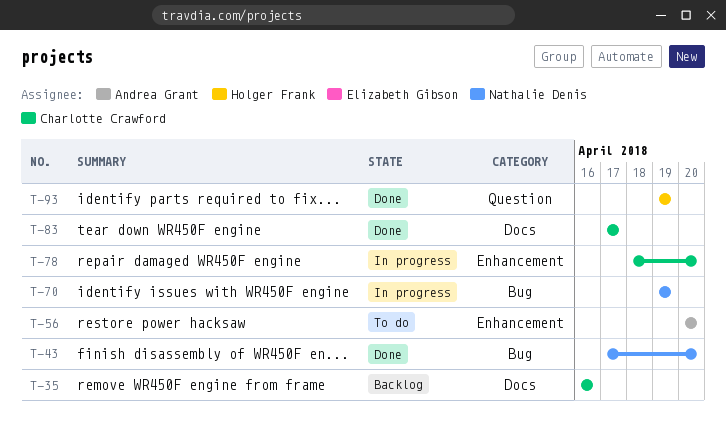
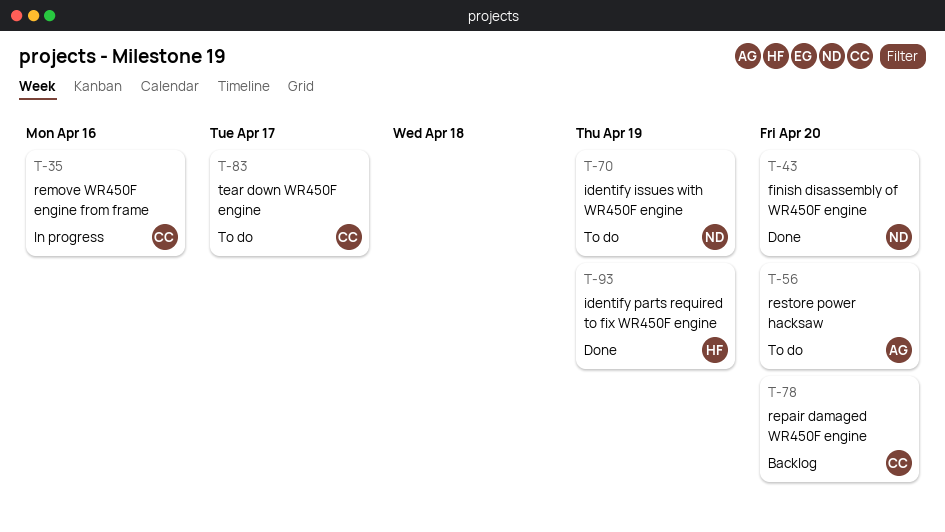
T-35, status: Backlog -> In progress
T-70, status: In progress -> To do
T-78, status: In progress -> Backlog
T-83, status: Done -> To do

